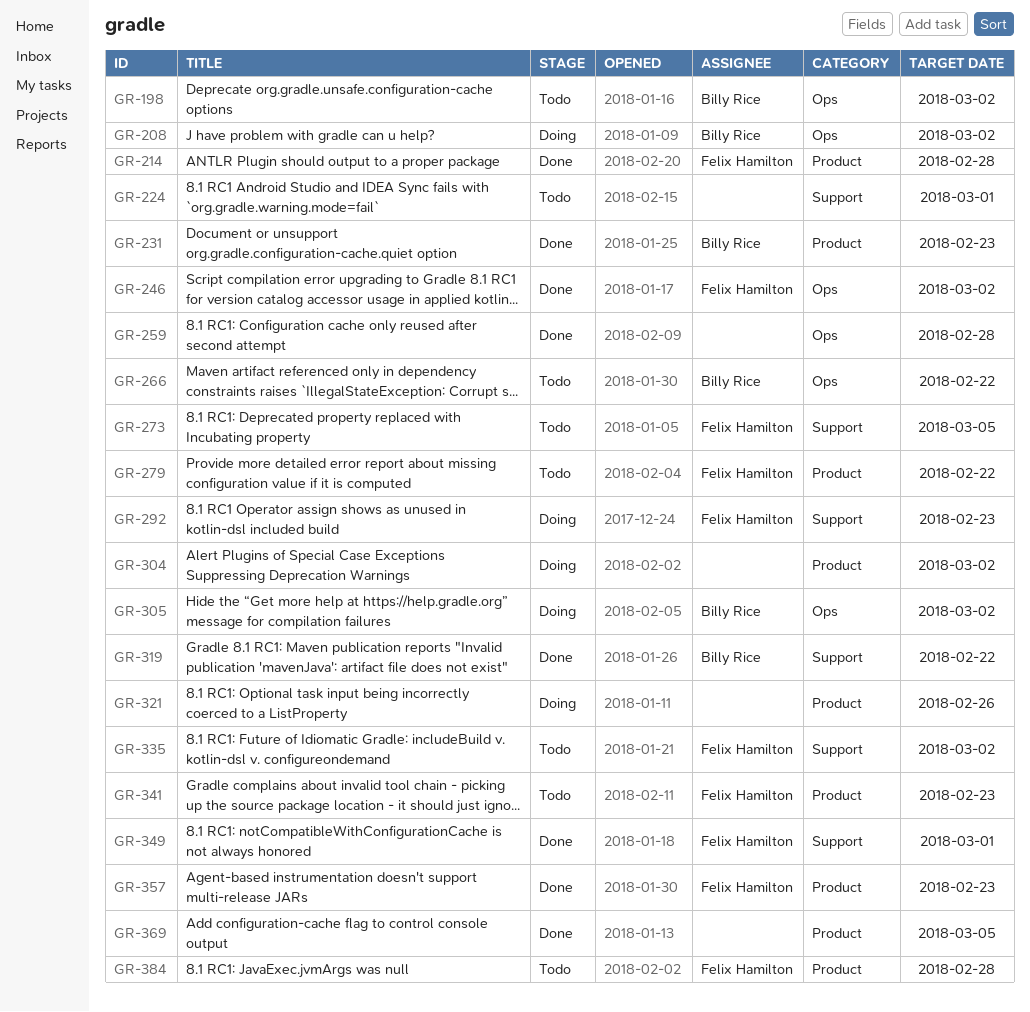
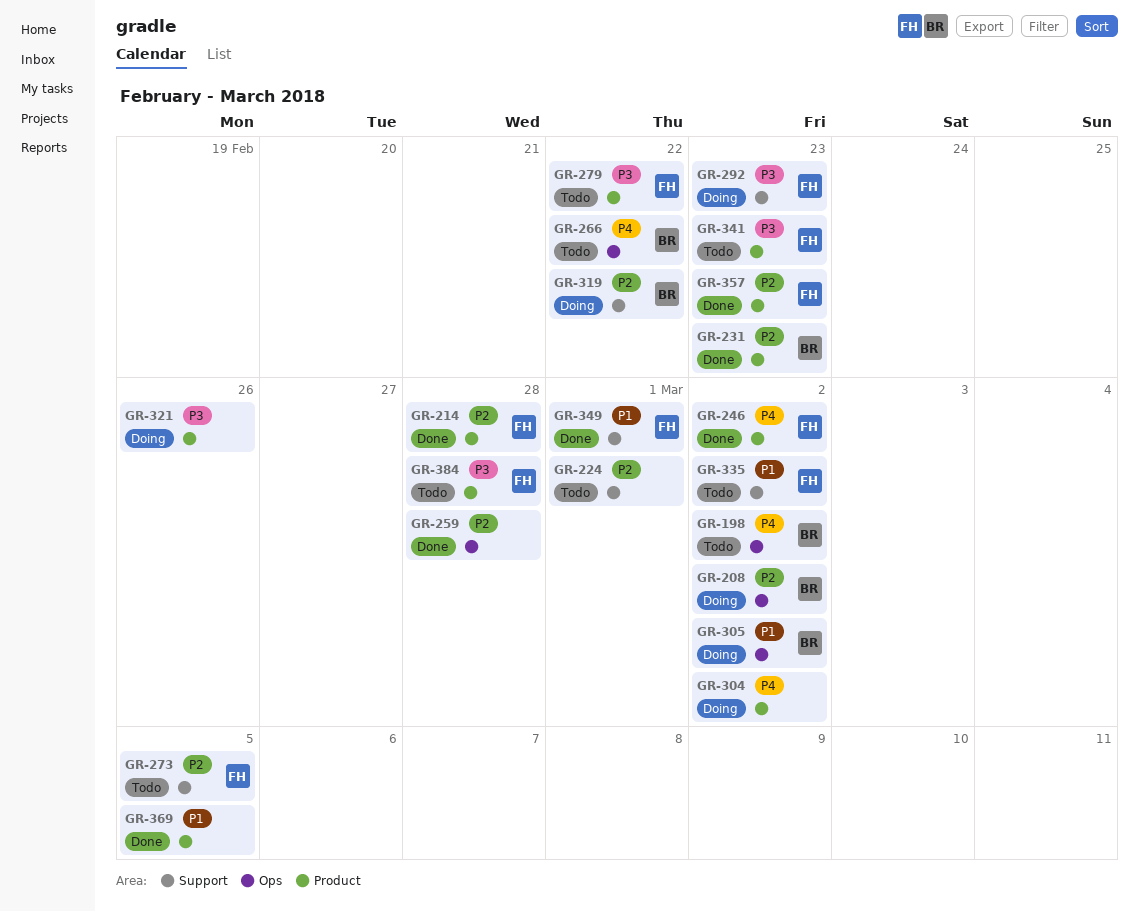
GR-246, label: Ops -> Product
GR-319, status: Done -> Doing

